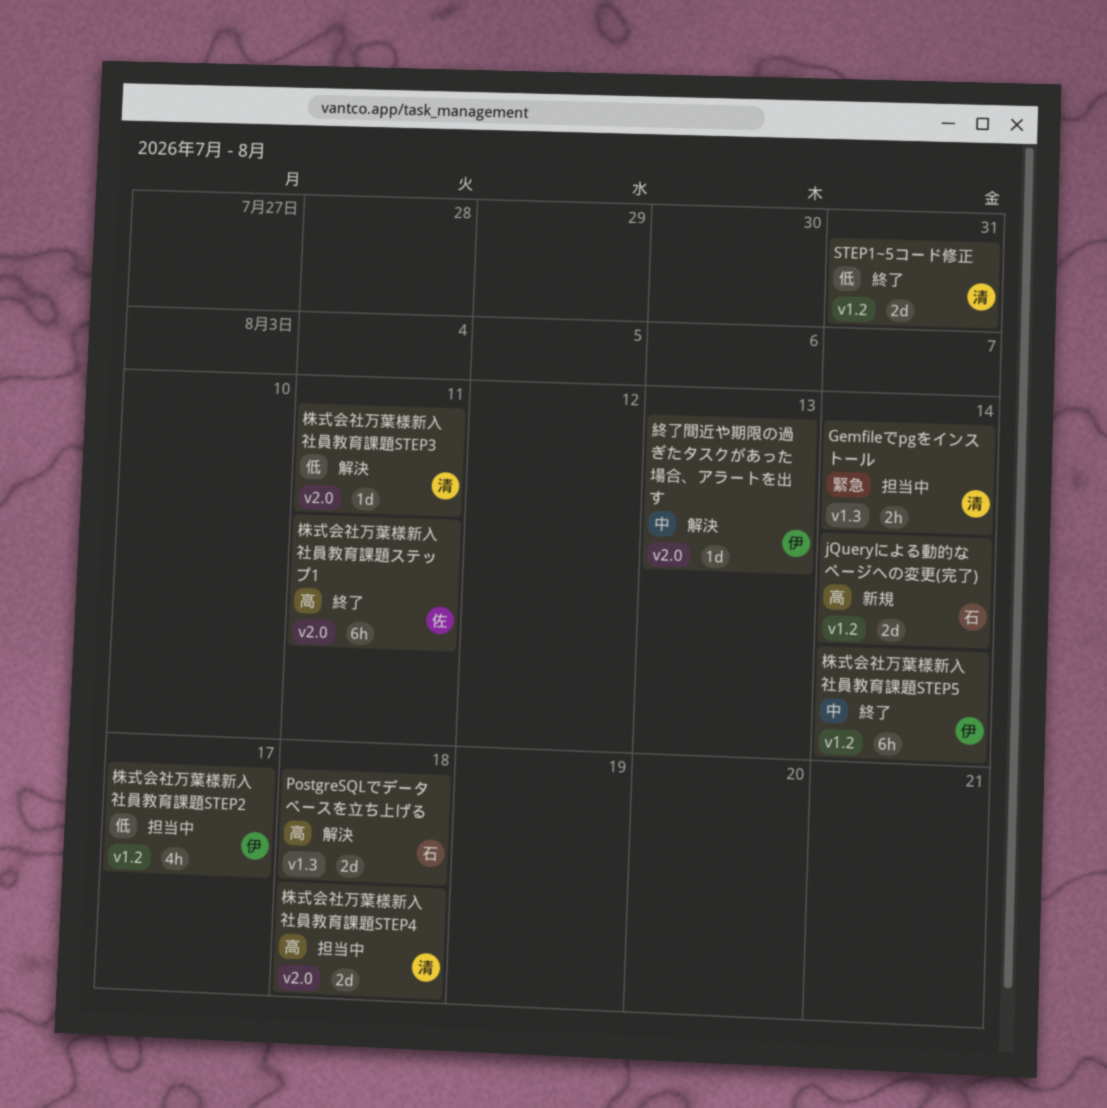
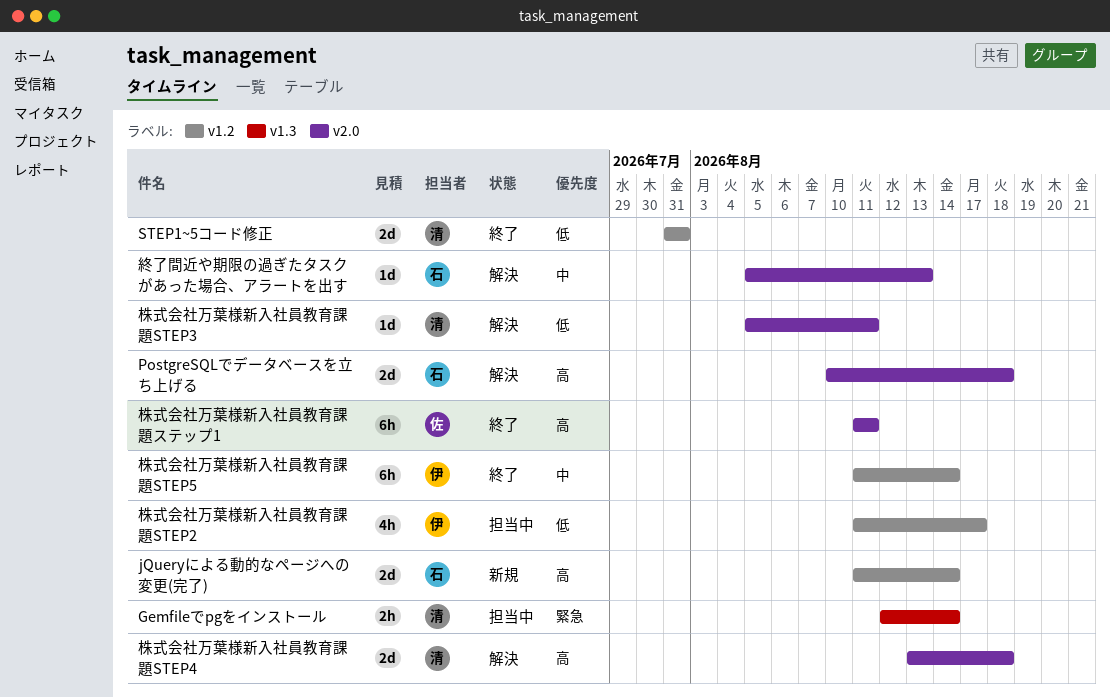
PostgreSQLでデータベースを立ち上げる, label: v1.3 -> v2.0
株式会社万葉様新入社員教育課題STEP4, status: 担当中 -> 解決
終了間近や期限の過ぎたタスクがあった場合、アラートを出す, owner: 伊 -> 石

